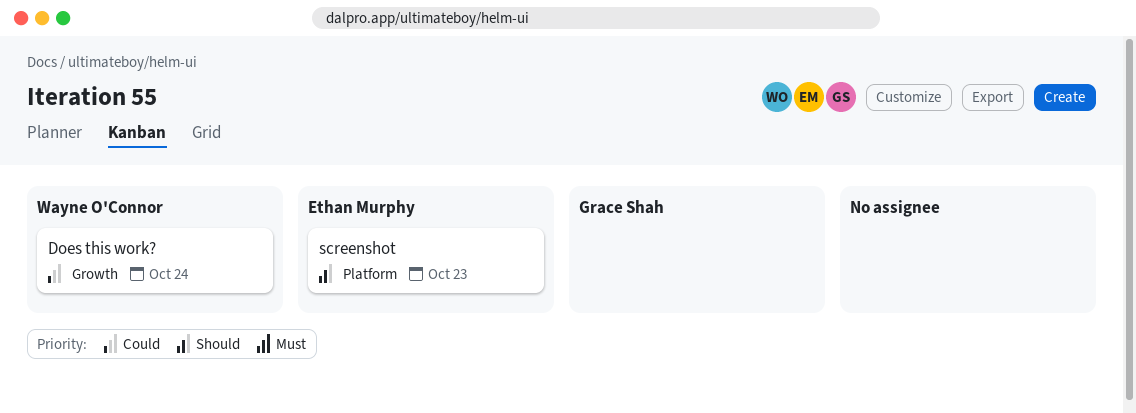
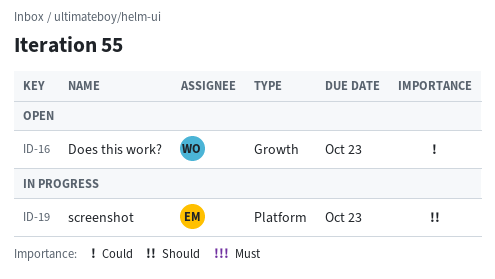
Does this work?, due: Oct 24 -> Oct 23

